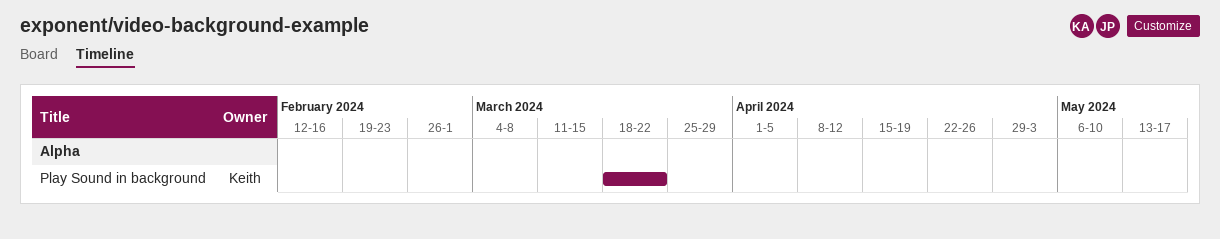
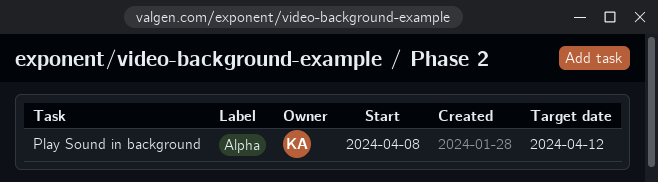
Play Sound in background, start: Mar 18 -> Apr 8
Play Sound in background, due: Mar 22 -> Apr 12

